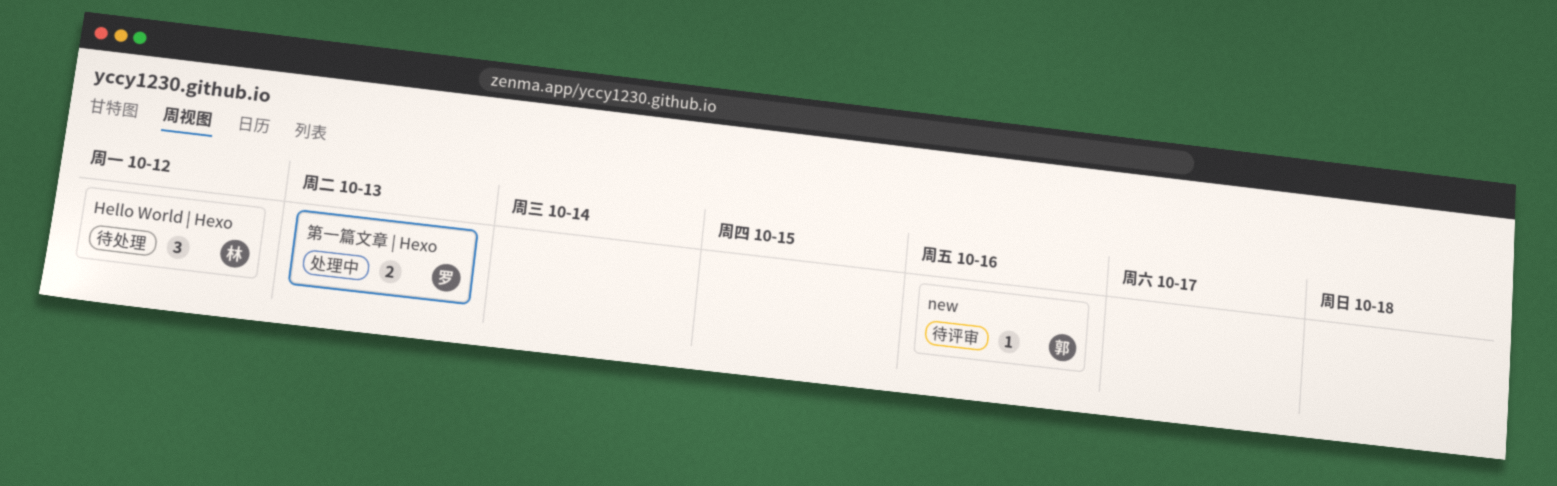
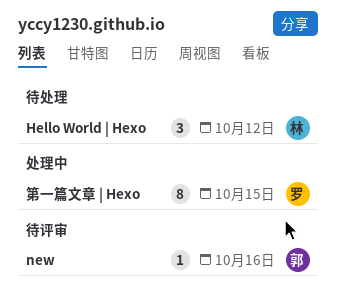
第一篇文章 | Hexo, estimate: 2 -> 8
第一篇文章 | Hexo, due: Oct 13 -> Oct 15

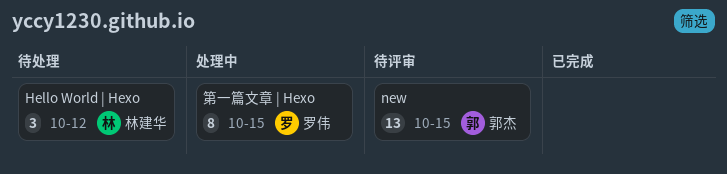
new, estimate: 1 -> 13
new, due: Oct 16 -> Oct 15

